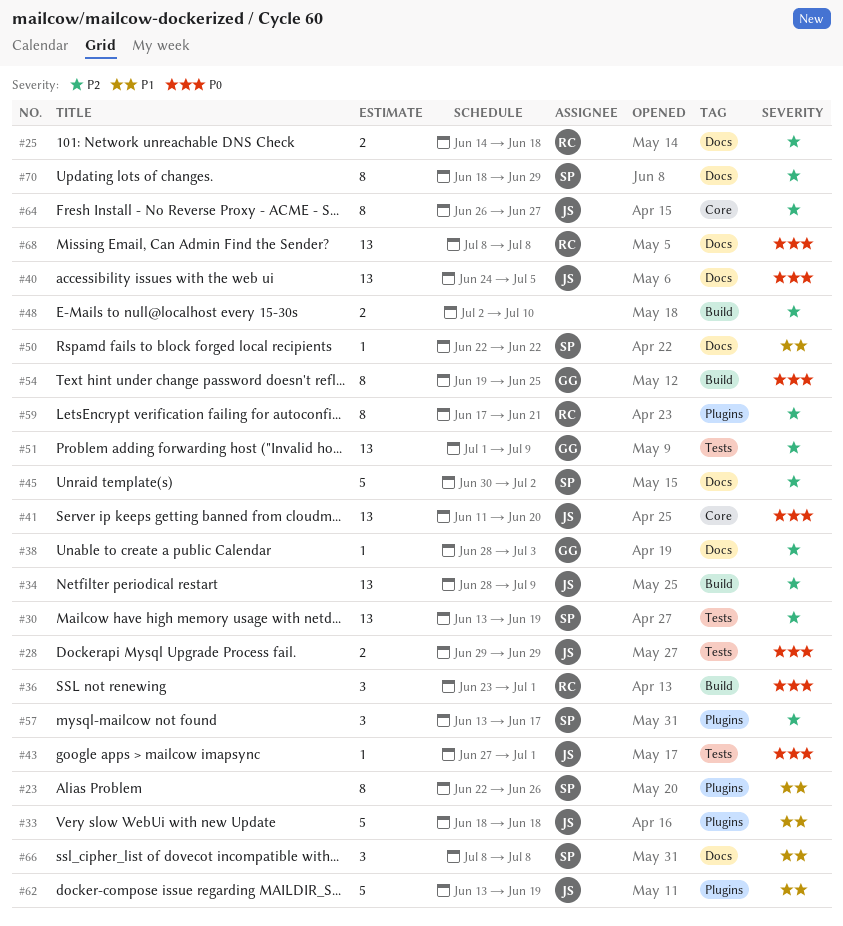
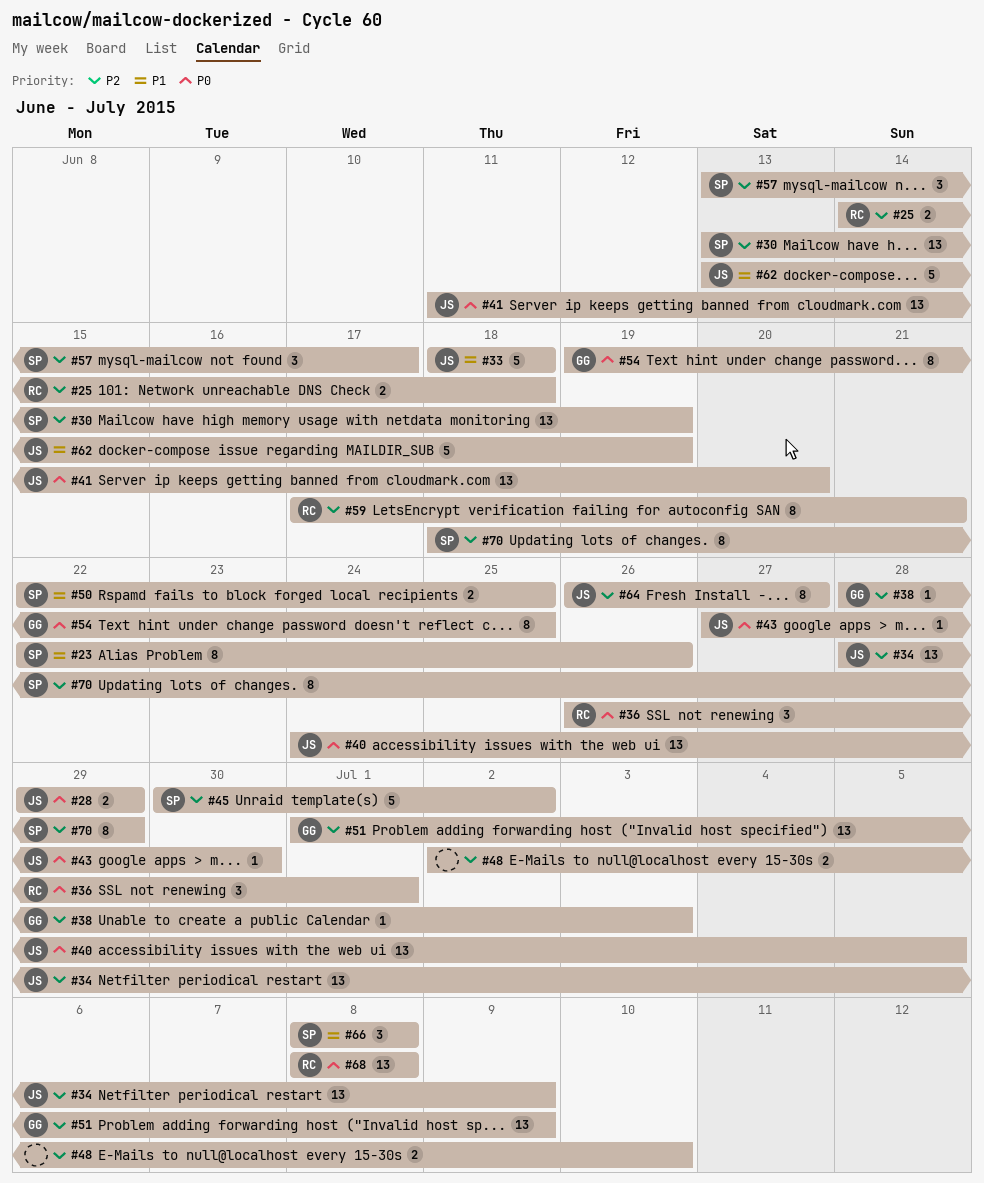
#36, start: Jun 23 -> Jun 26
#43, due: Jul 1 -> Jun 30
#50, estimate: 1 -> 2
#50, due: Jun 22 -> Jun 25

